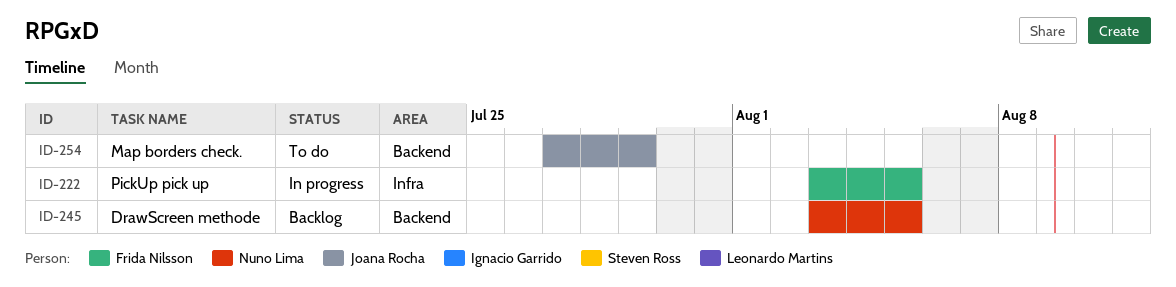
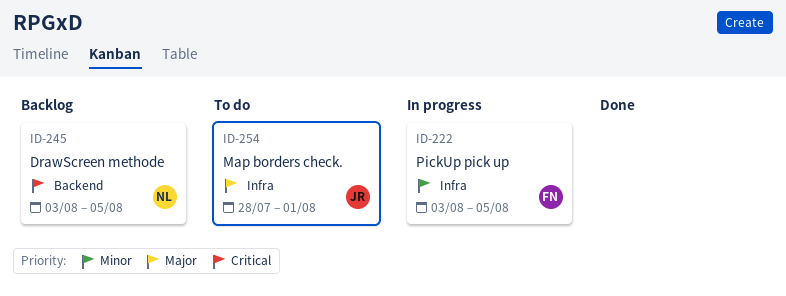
ID-254, label: Backend -> Infra
ID-254, start: Jul 27 -> Jul 28
ID-254, due: Jul 29 -> Aug 1

